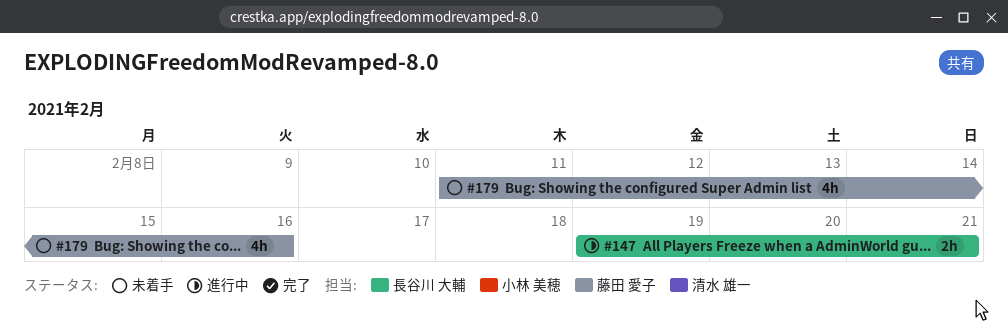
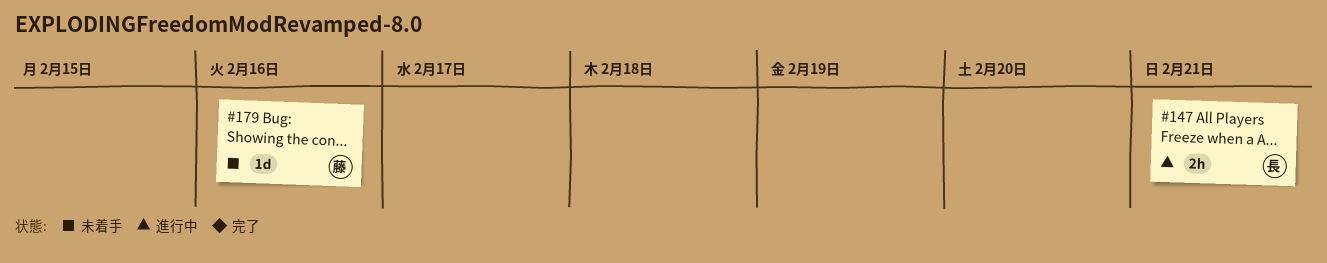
#179, estimate: 4h -> 1d

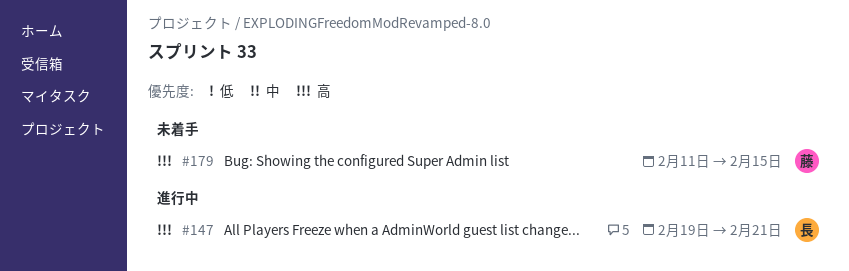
#179, due: Feb 16 -> Feb 15

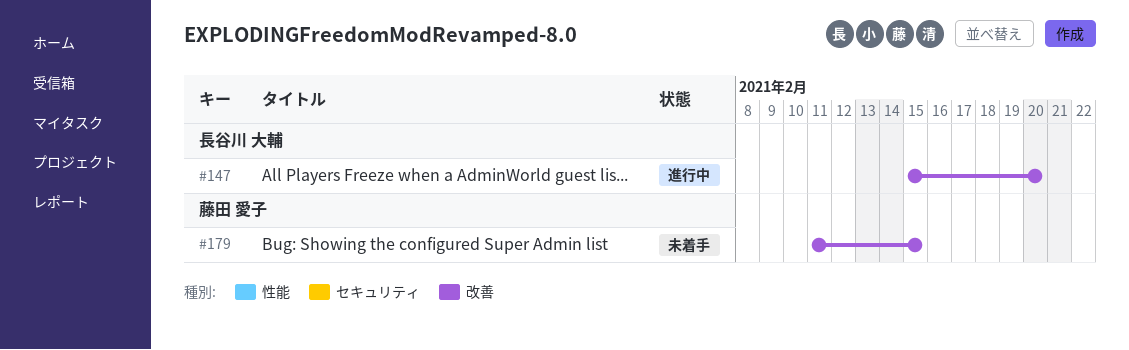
#147, start: Feb 19 -> Feb 15
#147, due: Feb 21 -> Feb 20

